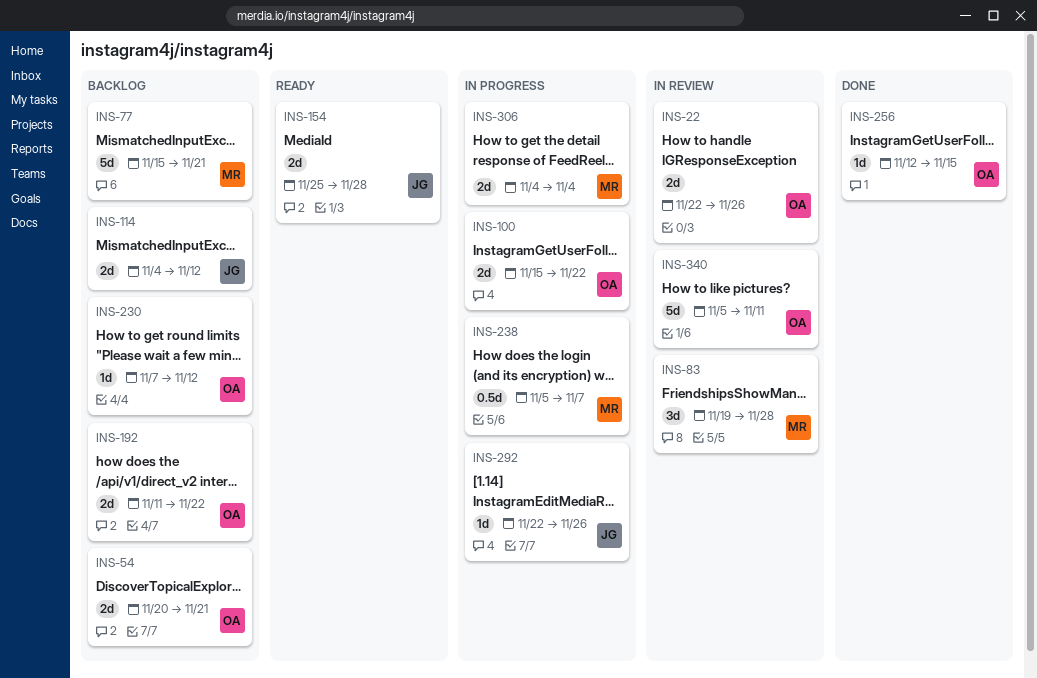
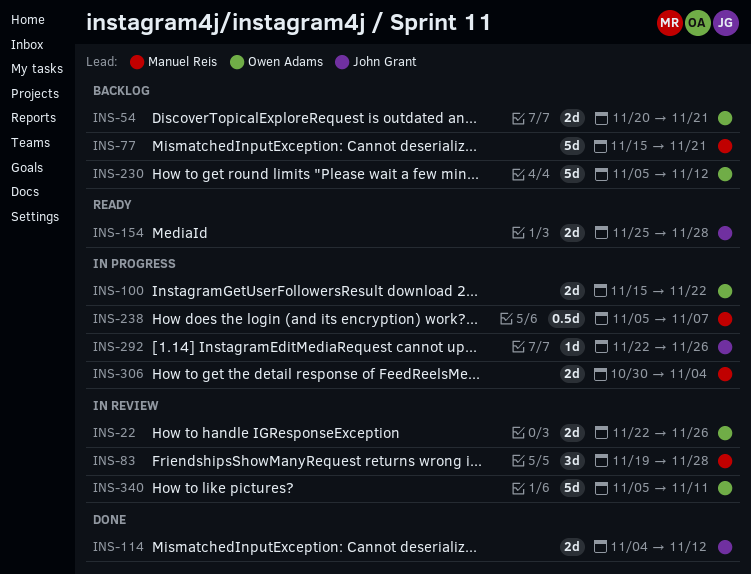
INS-114, status: Backlog -> Done
INS-192: present -> none
INS-230, estimate: 1d -> 5d
INS-230, start: Nov 7 -> Nov 5
INS-256: present -> none
INS-306, start: Nov 4 -> Oct 30

